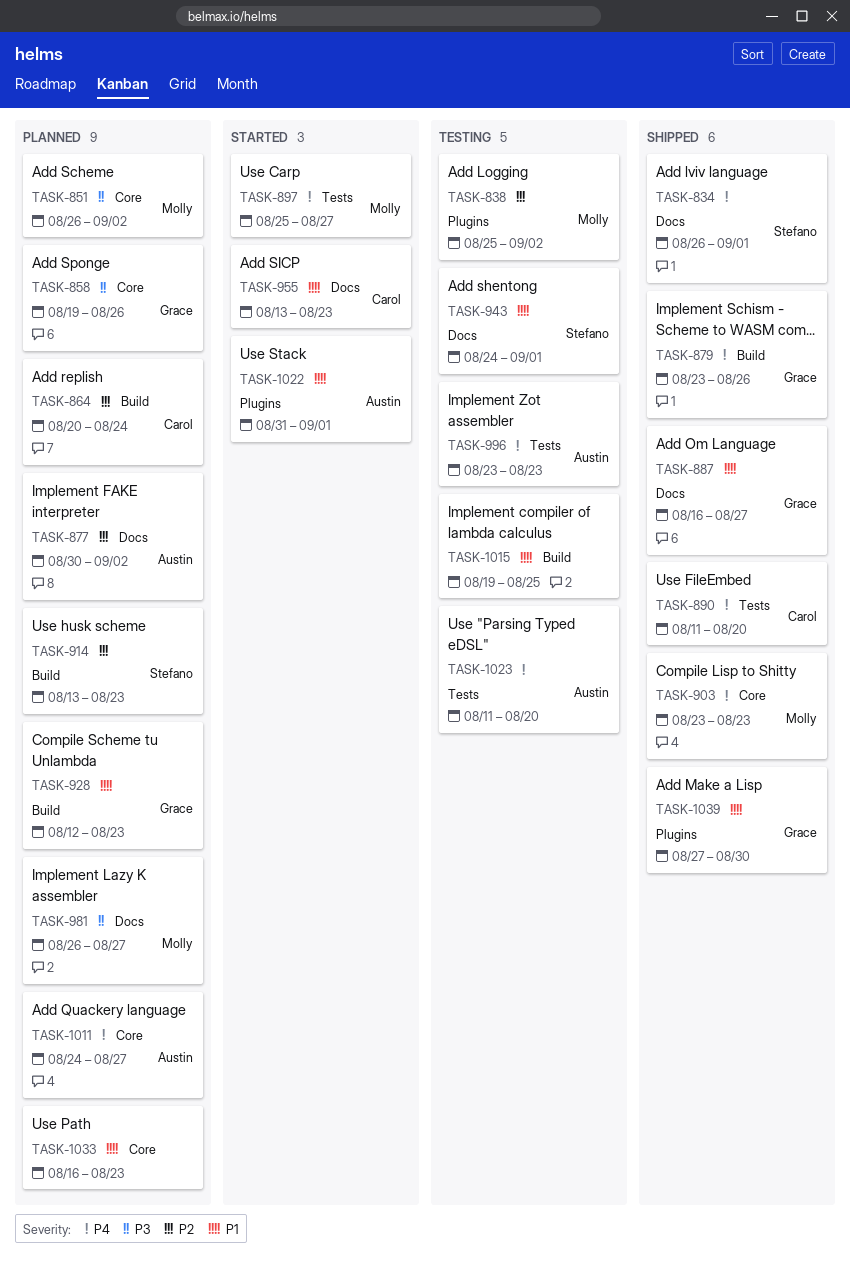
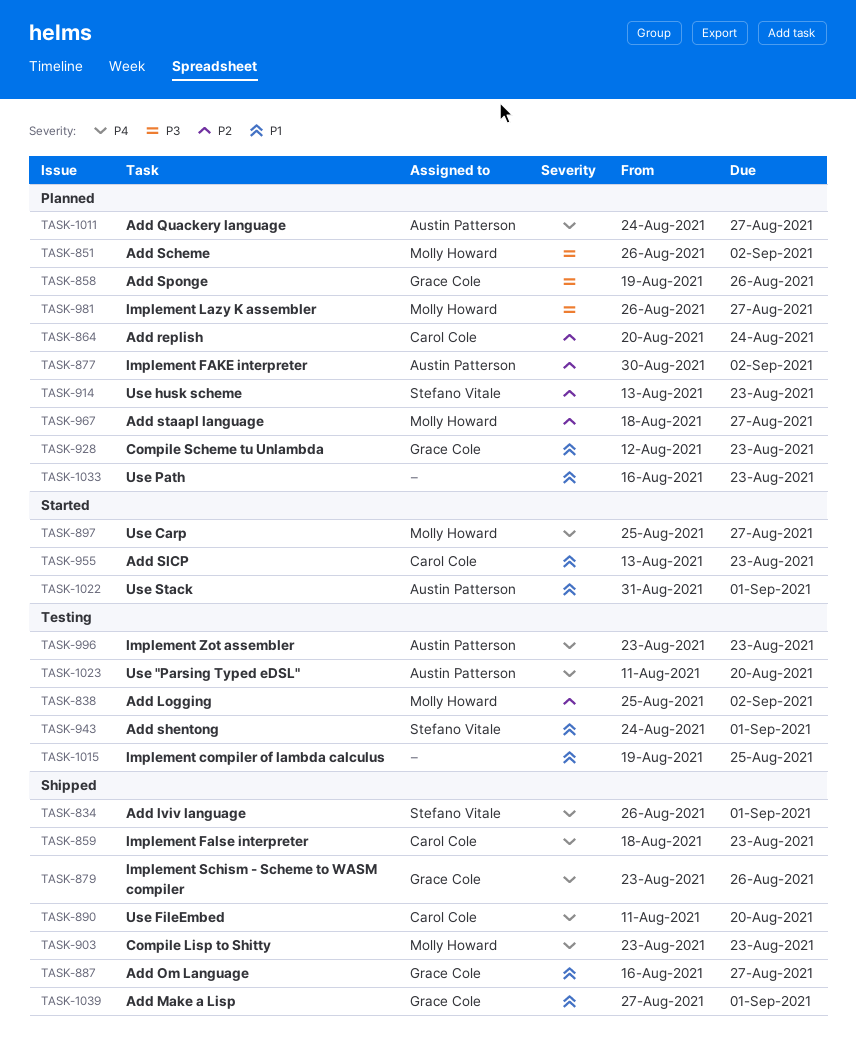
TASK-859: none -> present
TASK-967: none -> present
TASK-1039, due: Aug 30 -> Sep 1

